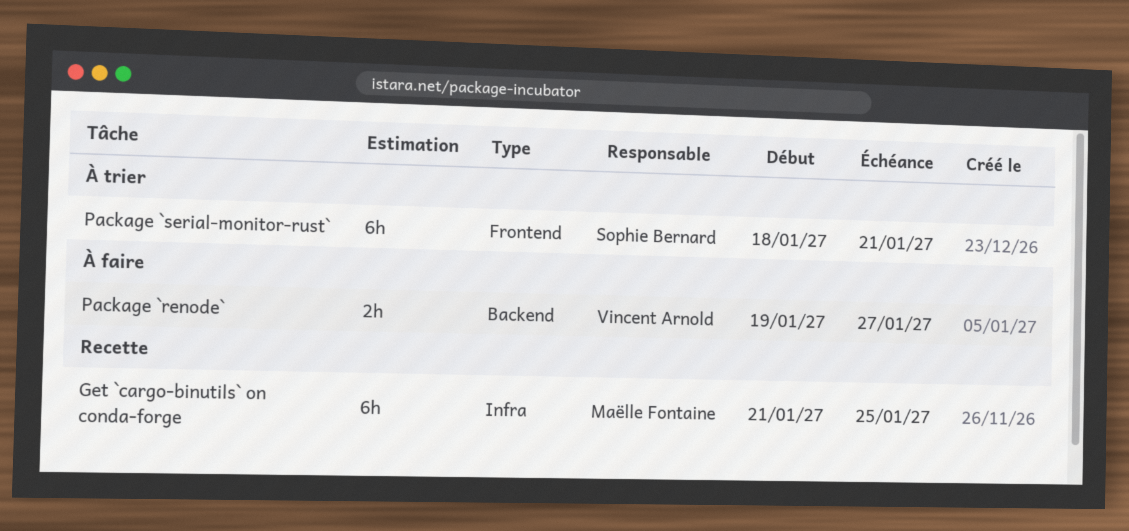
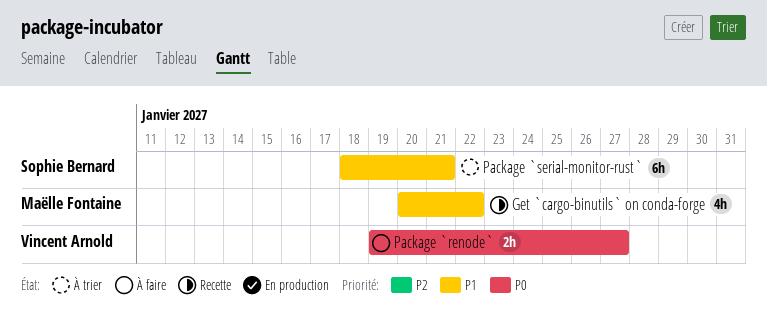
Get `cargo-binutils` on conda-forge, estimate: 6h -> 4h
Get `cargo-binutils` on conda-forge, start: Jan 21 -> Jan 20
Get `cargo-binutils` on conda-forge, due: Jan 25 -> Jan 22

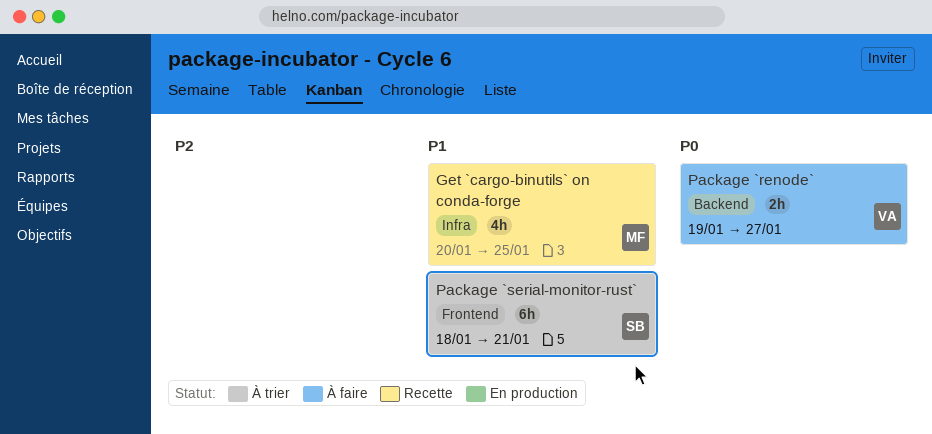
Get `cargo-binutils` on conda-forge, due: Jan 22 -> Jan 25

